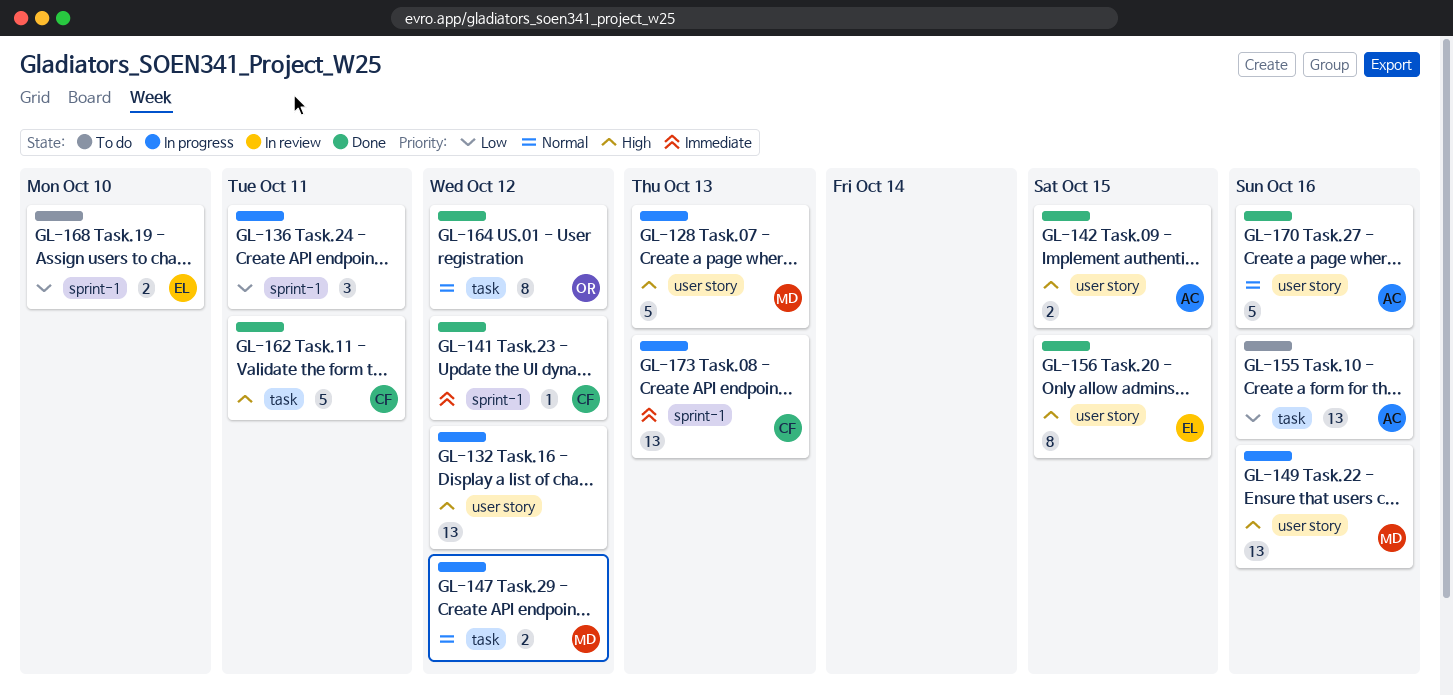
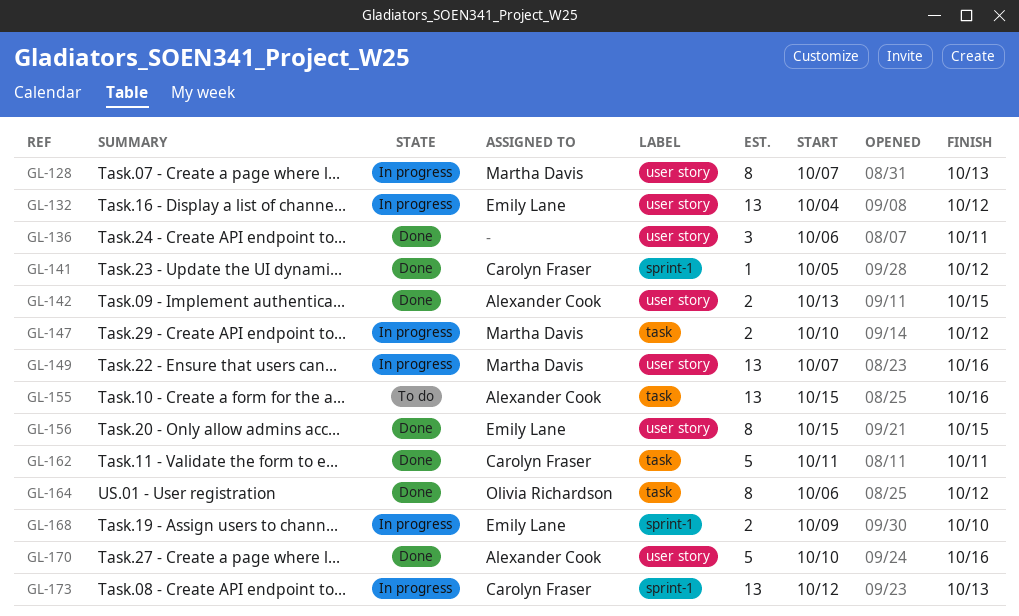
GL-128, estimate: 5 -> 8
GL-132, owner: none -> Emily Lane
GL-136, status: In progress -> Done
GL-136, label: sprint-1 -> user story
GL-168, status: To do -> In progress

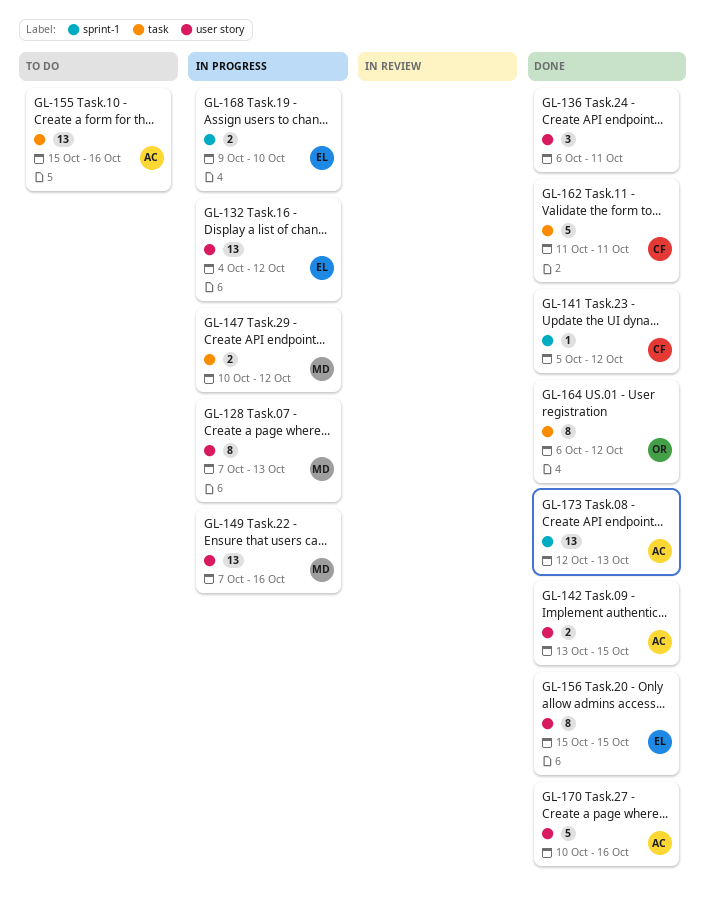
GL-173, status: In progress -> Done
GL-173, owner: Carolyn Fraser -> Alexander Cook

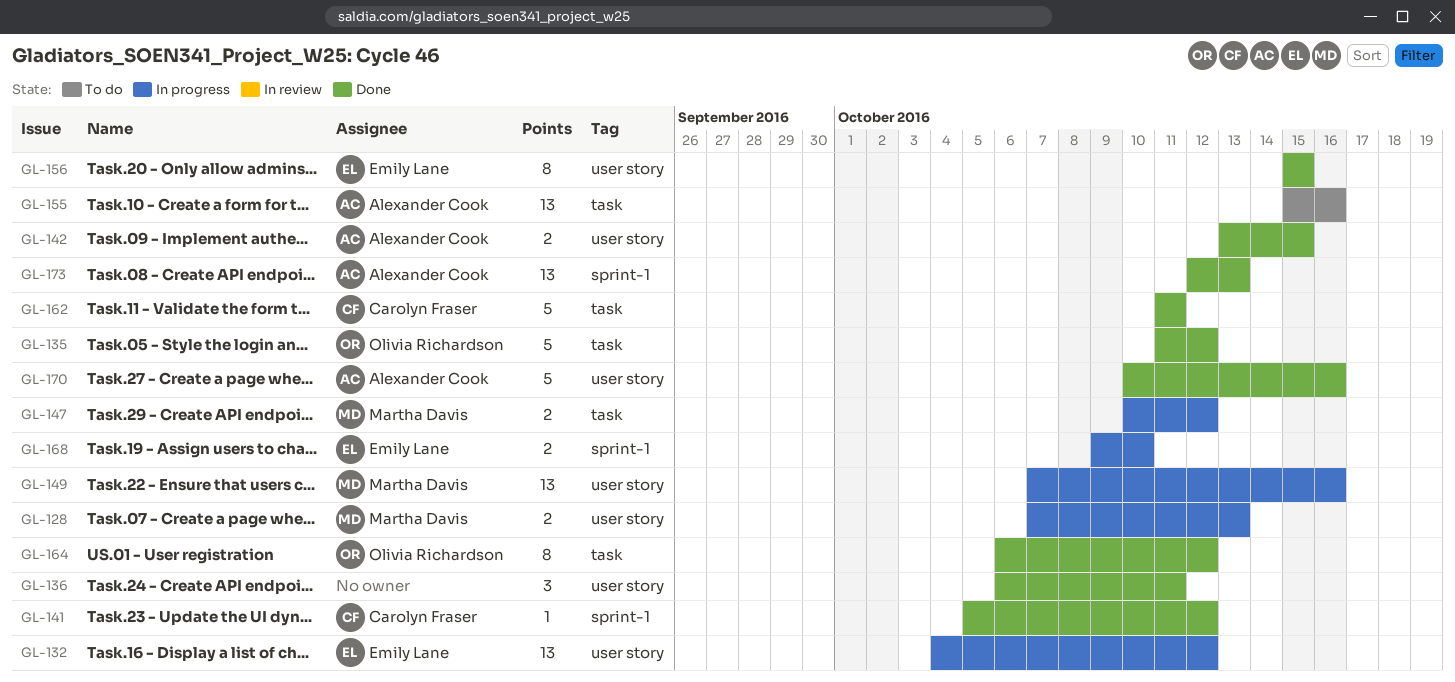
GL-128, estimate: 8 -> 2
GL-135: none -> present

